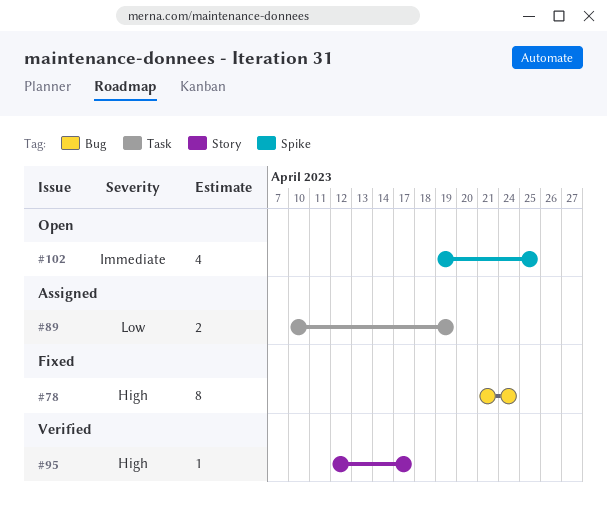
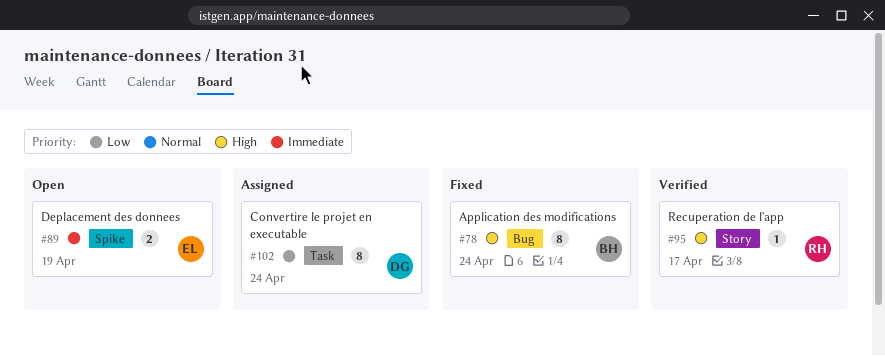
#89, status: Assigned -> Open
#89, priority: Low -> Immediate
#89, label: Task -> Spike
#102, status: Open -> Assigned
#102, priority: Immediate -> Low
#102, label: Spike -> Task
#102, estimate: 4 -> 8
#102, due: Apr 25 -> Apr 24

